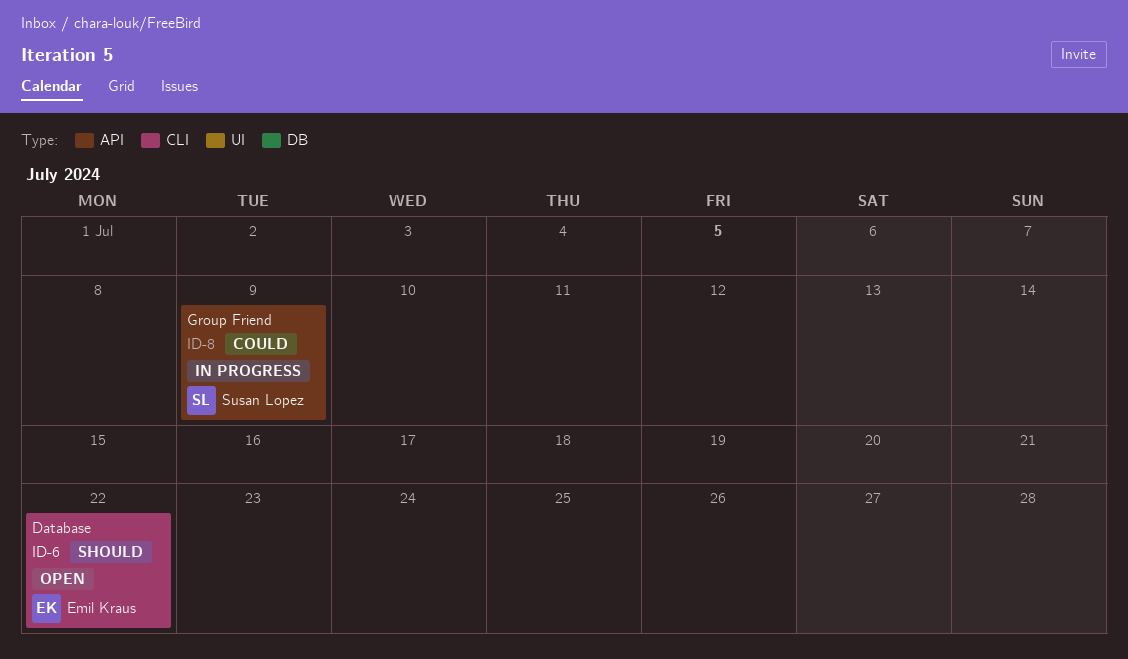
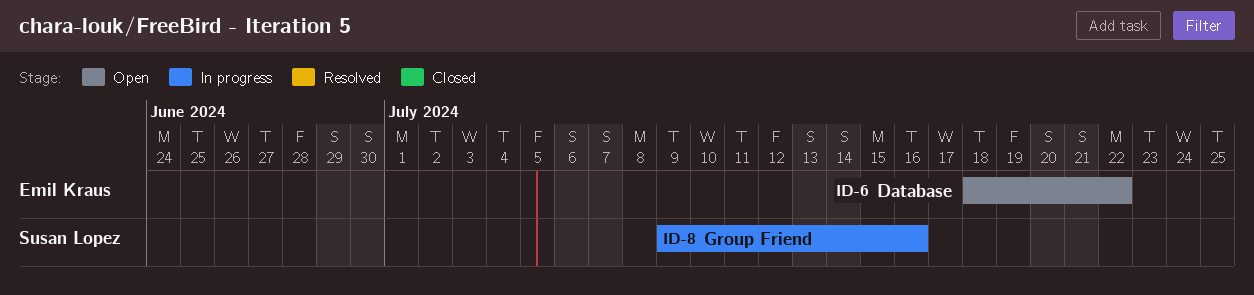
ID-8, due: Jul 9 -> Jul 16

